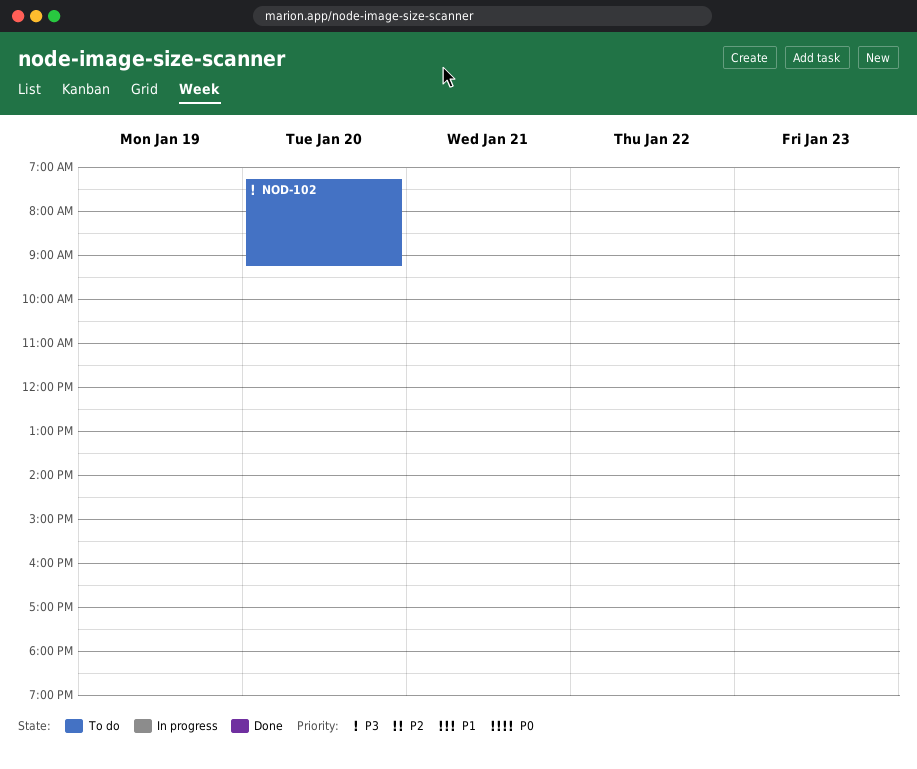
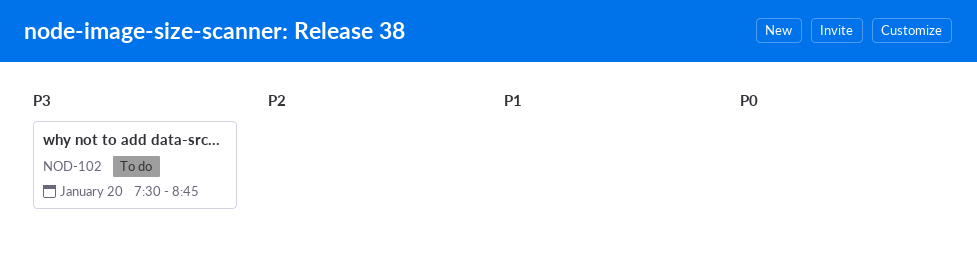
NOD-102, begins: 07:15 -> 07:30
NOD-102, ends: 09:15 -> 08:45

